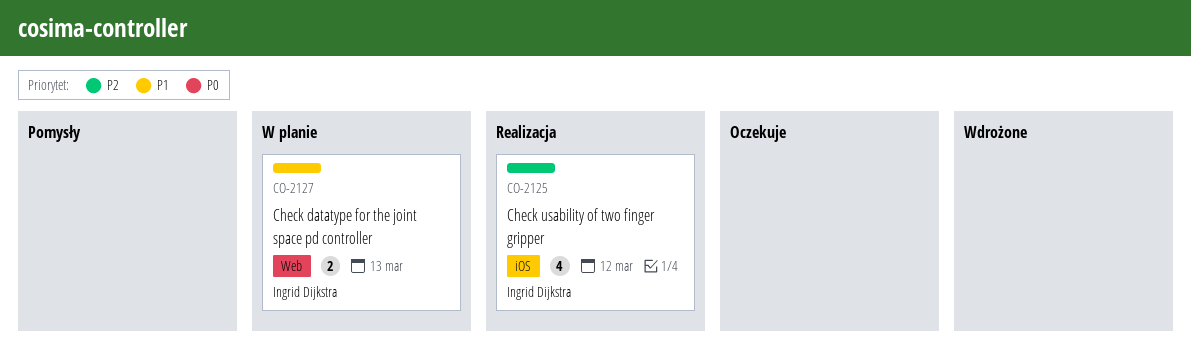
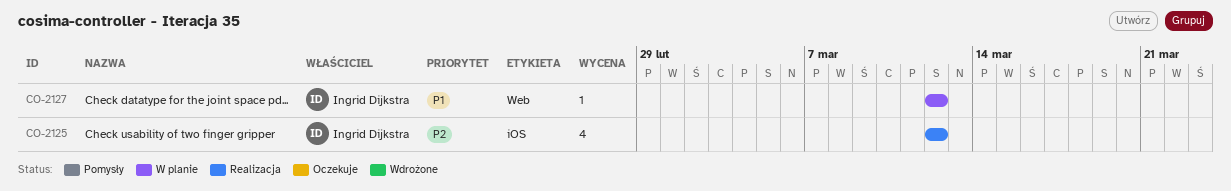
CO-2127, estimate: 2 -> 1
CO-2127, due: Mar 13 -> Mar 12

